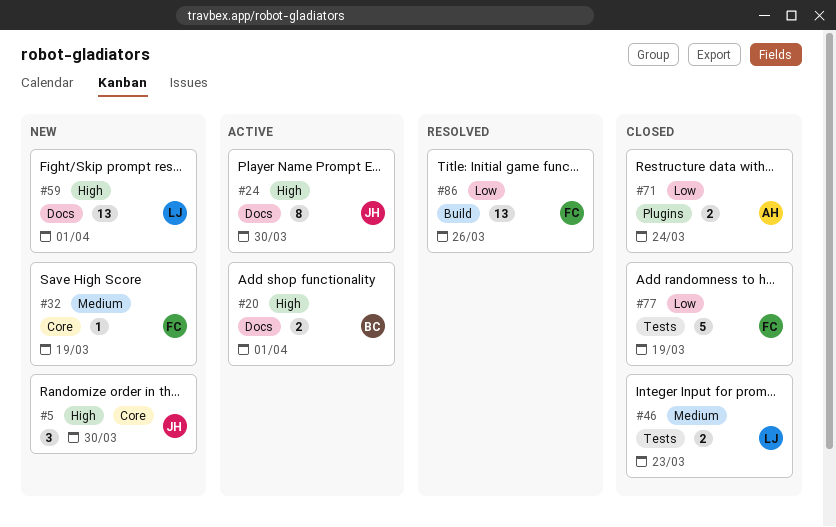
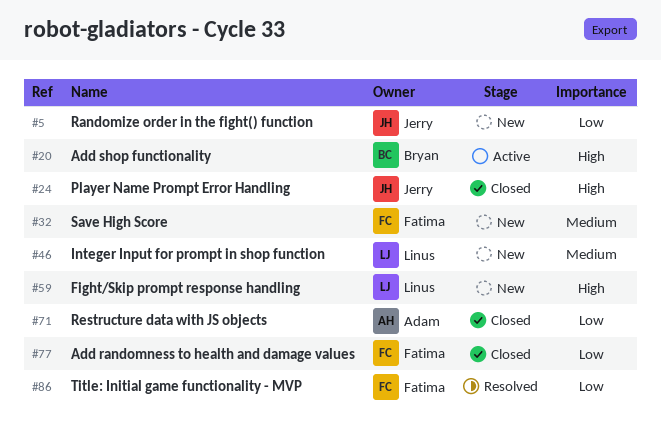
#5, priority: High -> Low
#24, status: Active -> Closed
#46, status: Closed -> New

